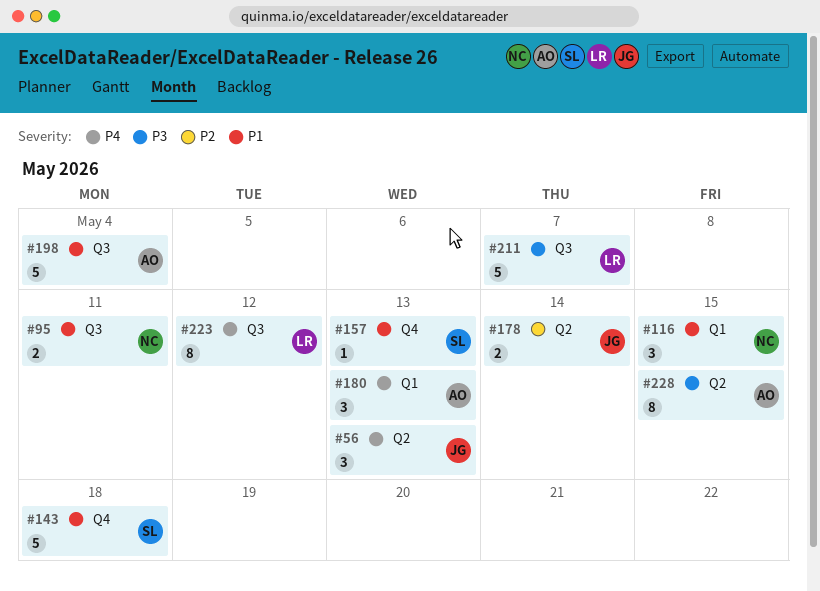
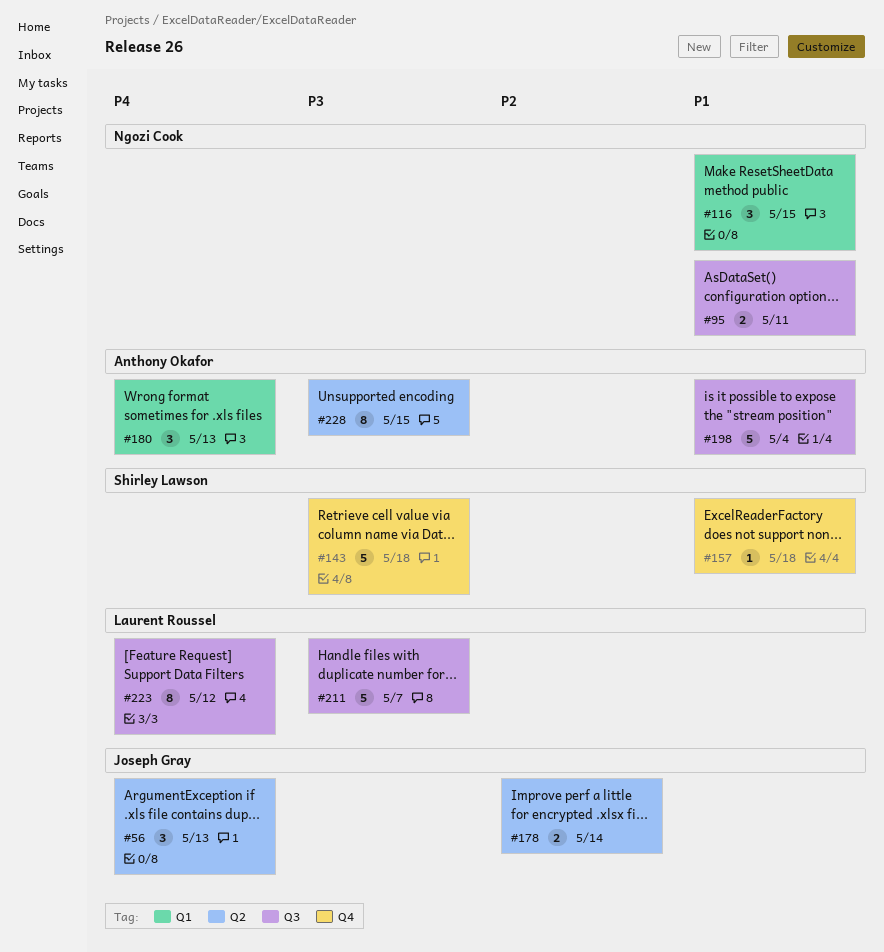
#143, priority: P1 -> P3
#157, due: May 13 -> May 18

